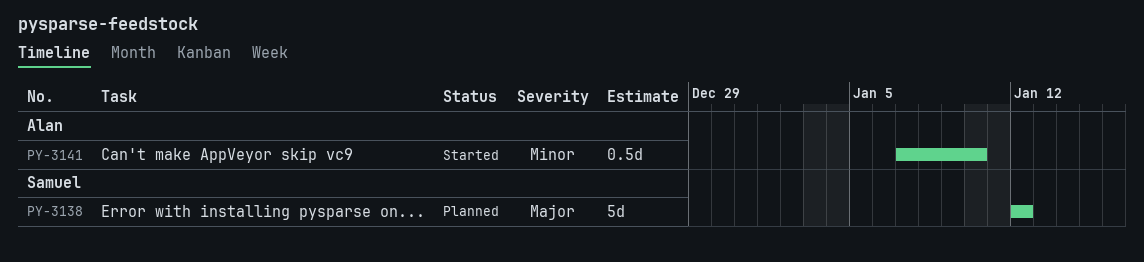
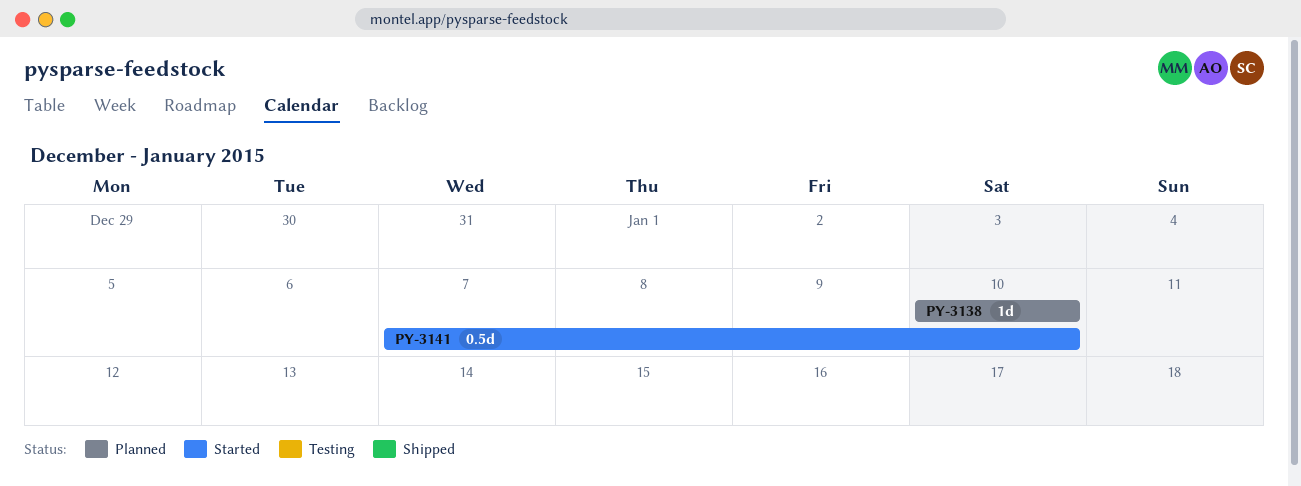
PY-3138, estimate: 5d -> 1d
PY-3138, start: Jan 12 -> Jan 10
PY-3138, due: Jan 12 -> Jan 10

